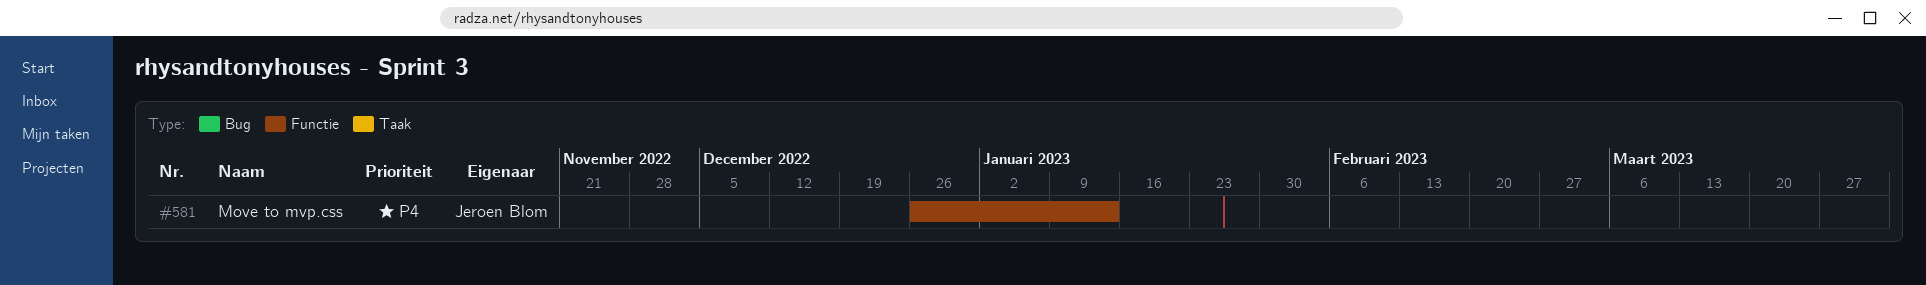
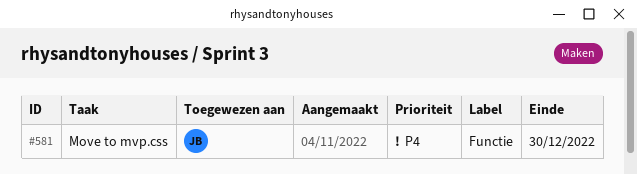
#581, due: Jan 13 -> Dec 30

